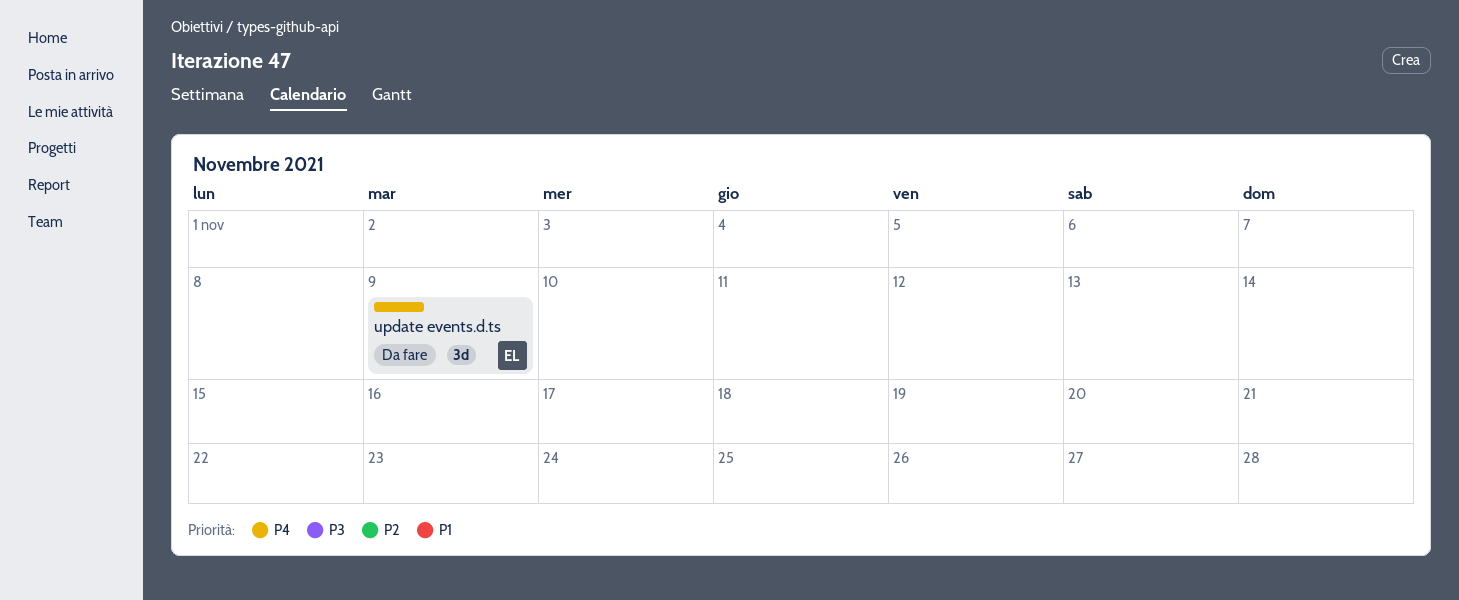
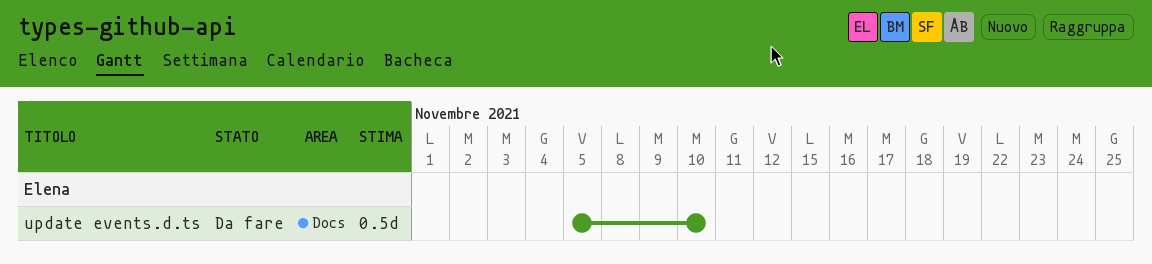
update events.d.ts, estimate: 3d -> 0.5d
update events.d.ts, due: Nov 9 -> Nov 10

